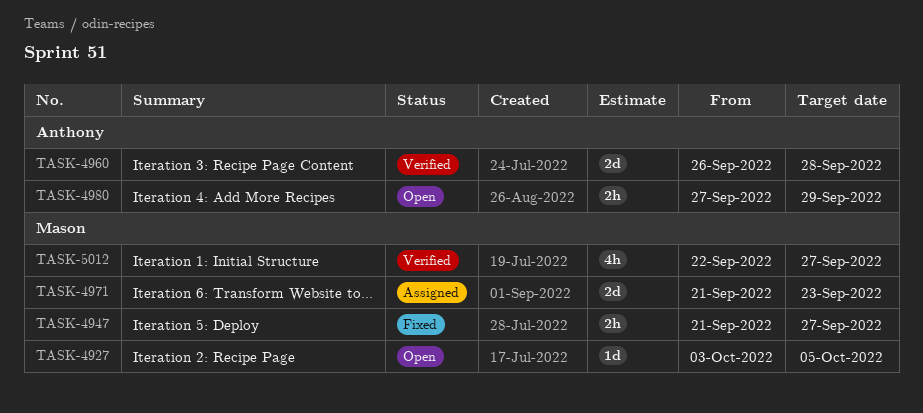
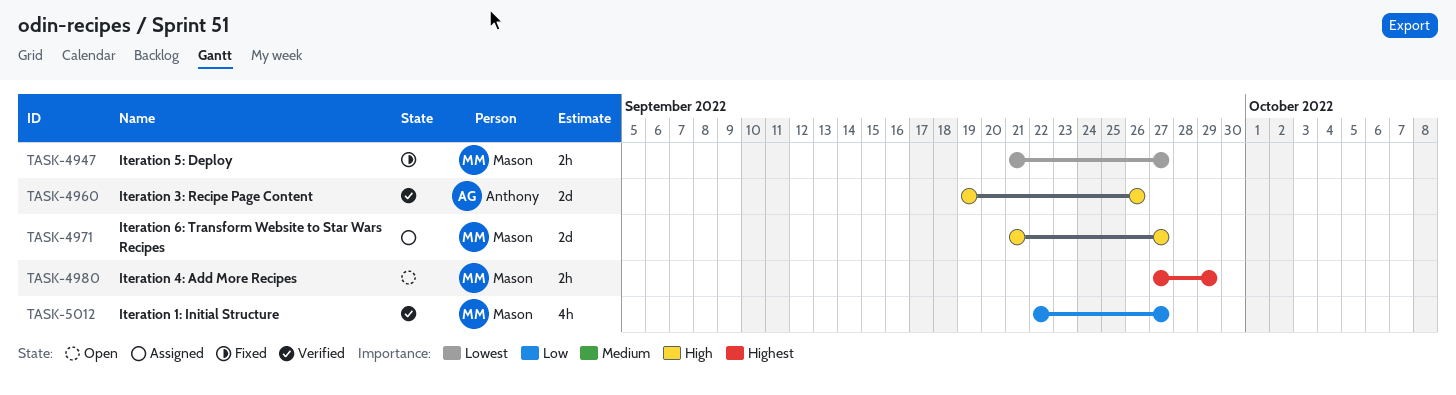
TASK-4927: present -> none
TASK-4960, start: Sep 26 -> Sep 19
TASK-4960, due: Sep 28 -> Sep 26
TASK-4971, due: Sep 23 -> Sep 27
TASK-4980, owner: Anthony -> Mason

